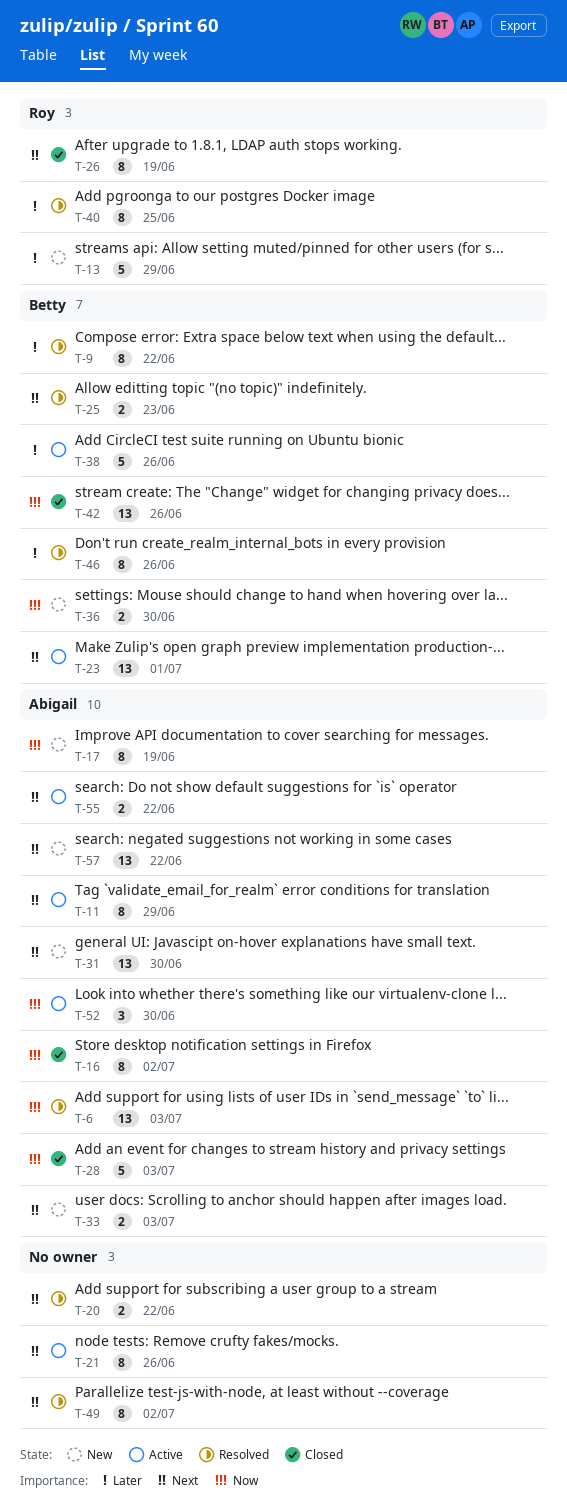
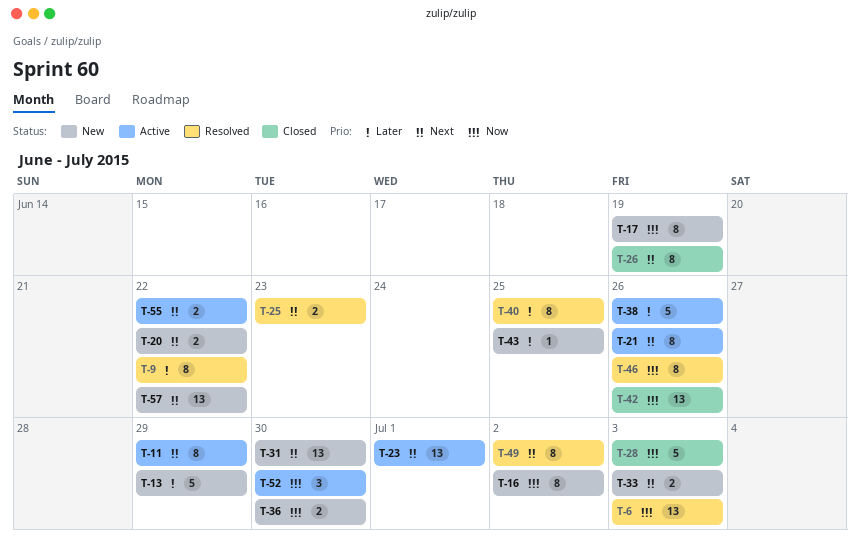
T-16, status: Closed -> New
T-20, status: Resolved -> New
T-43: none -> present
T-46, priority: Later -> Now

